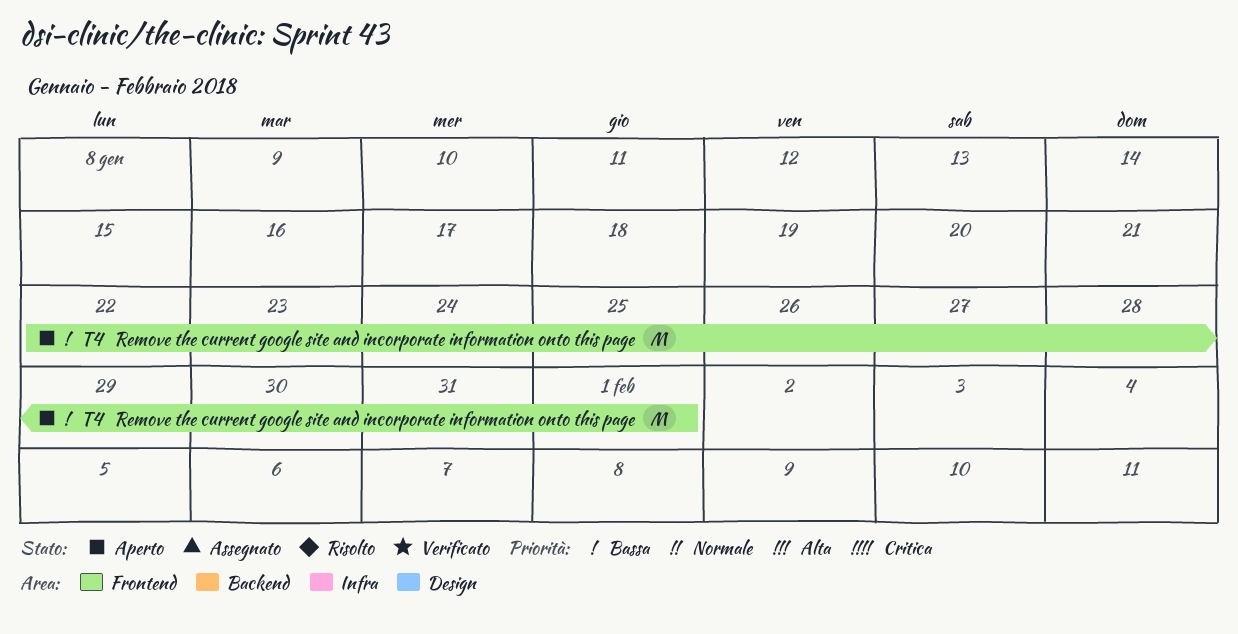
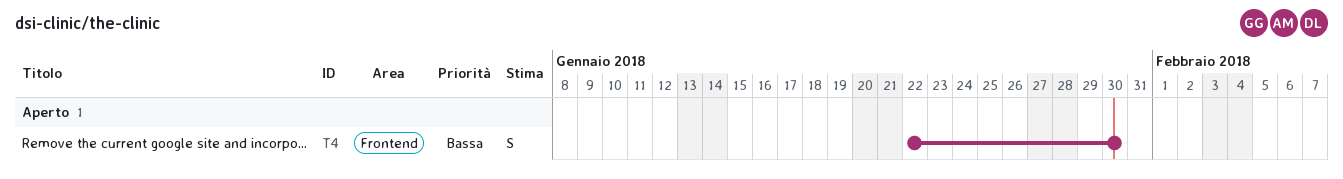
T4, estimate: M -> S
T4, due: Feb 1 -> Jan 30

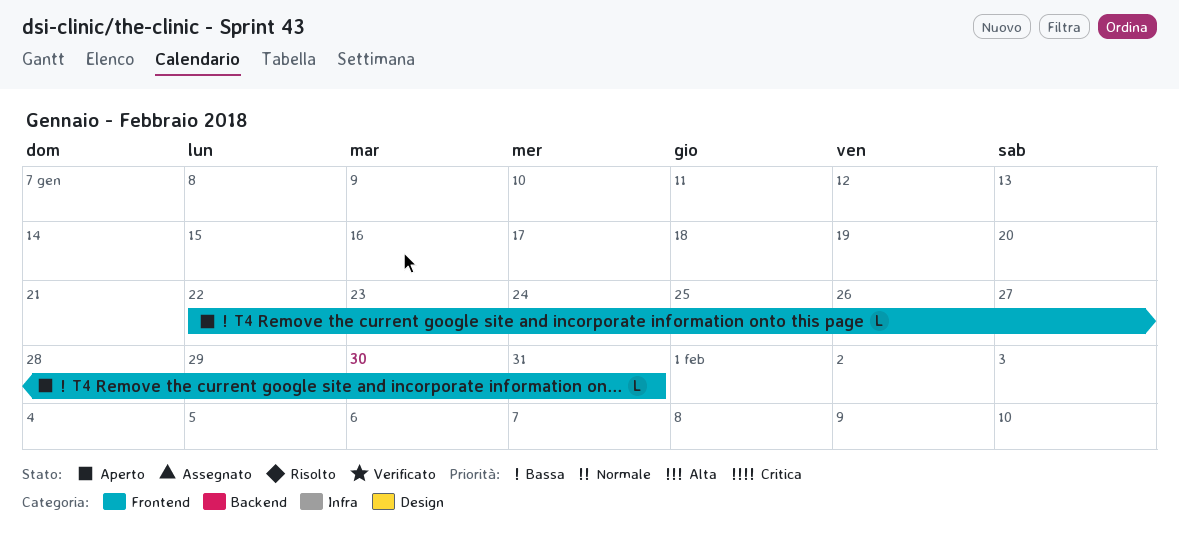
T4, estimate: S -> L
T4, due: Jan 30 -> Jan 31

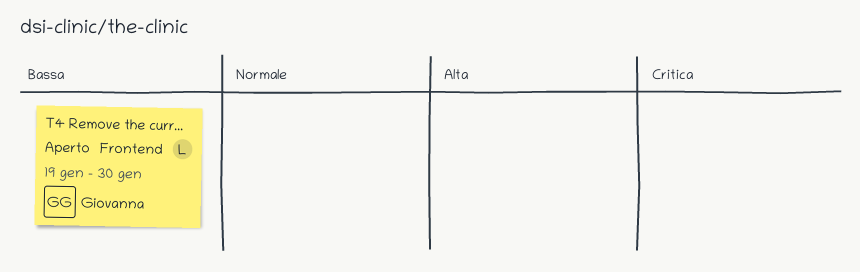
T4, start: Jan 22 -> Jan 19
T4, due: Jan 31 -> Jan 30

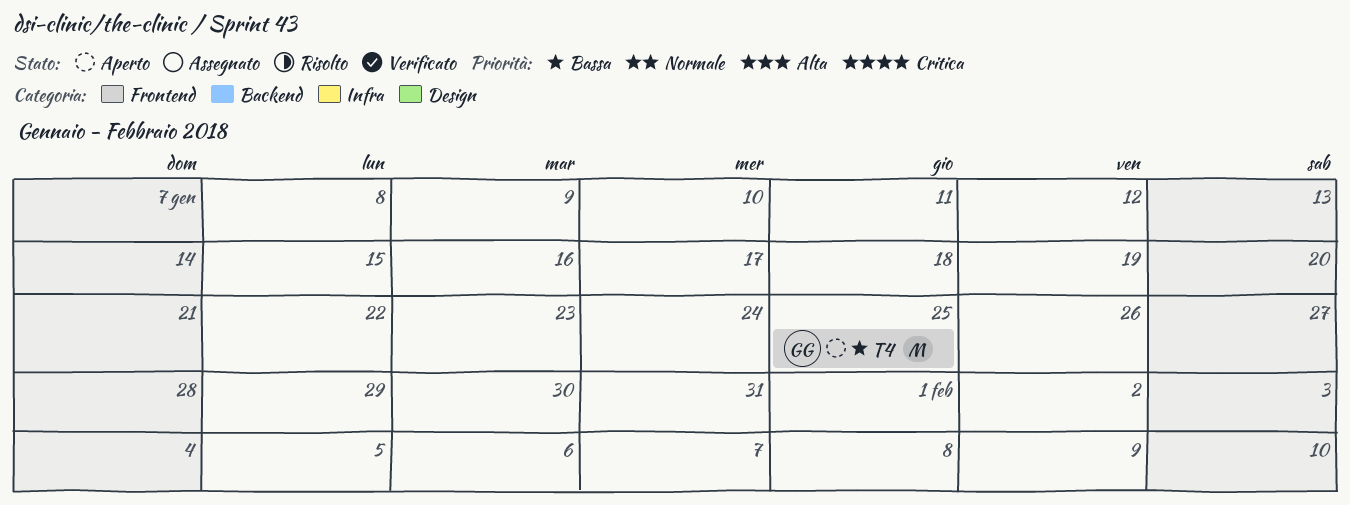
T4, estimate: L -> M
T4, start: Jan 19 -> Jan 25
T4, due: Jan 30 -> Jan 25

